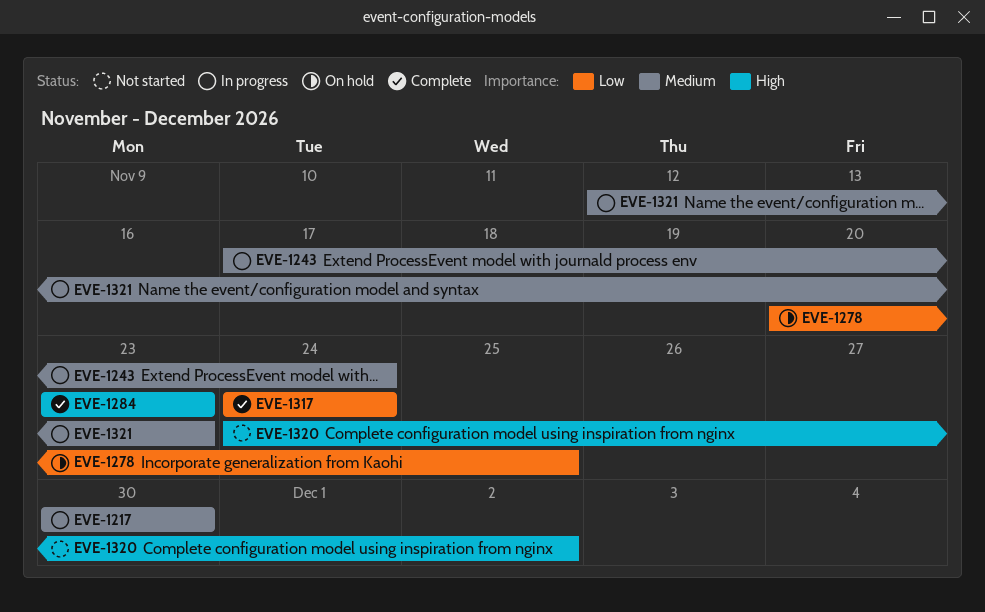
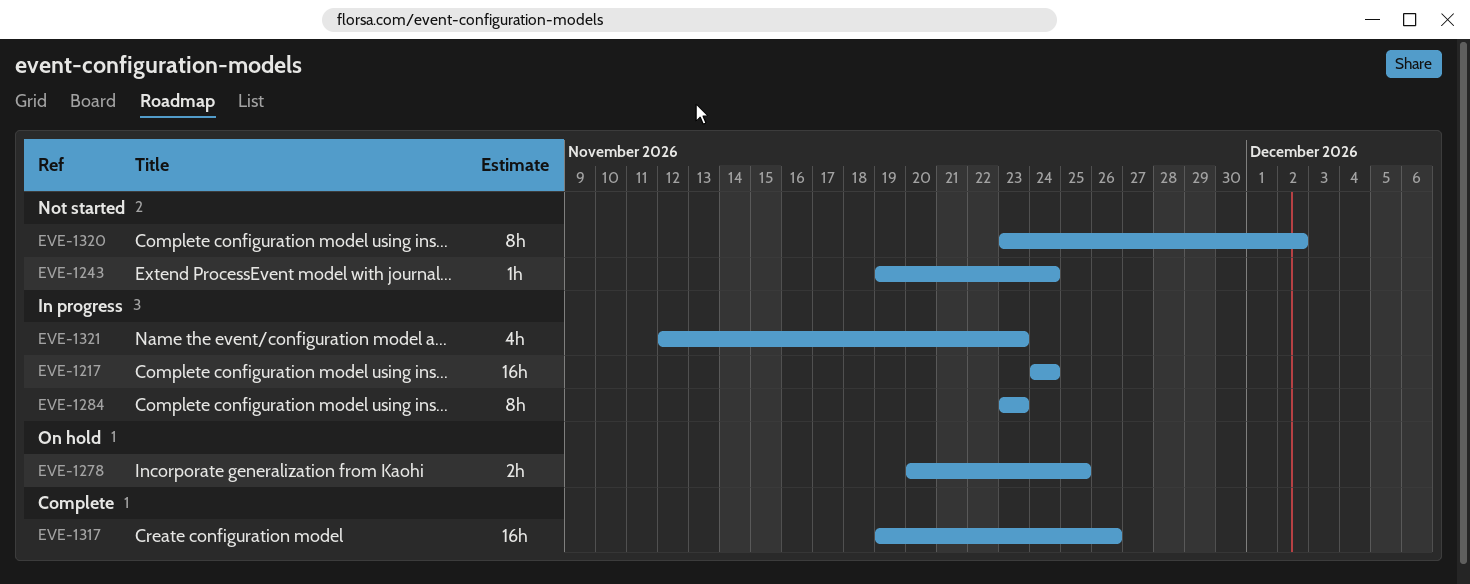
EVE-1217, start: Nov 30 -> Nov 24
EVE-1217, due: Nov 30 -> Nov 24
EVE-1243, status: In progress -> Not started
EVE-1243, start: Nov 17 -> Nov 19
EVE-1284, status: Complete -> In progress
EVE-1317, start: Nov 24 -> Nov 19
EVE-1317, due: Nov 24 -> Nov 26
EVE-1320, start: Nov 24 -> Nov 23

